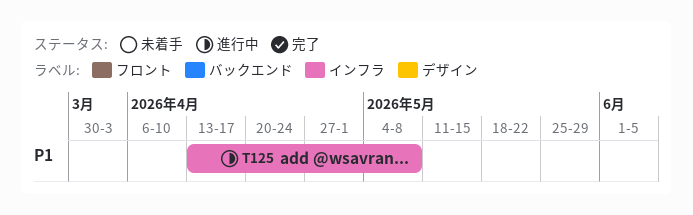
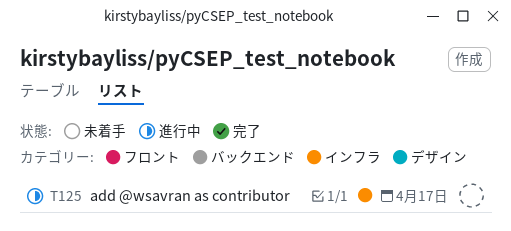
T125, due: May 8 -> Apr 17

